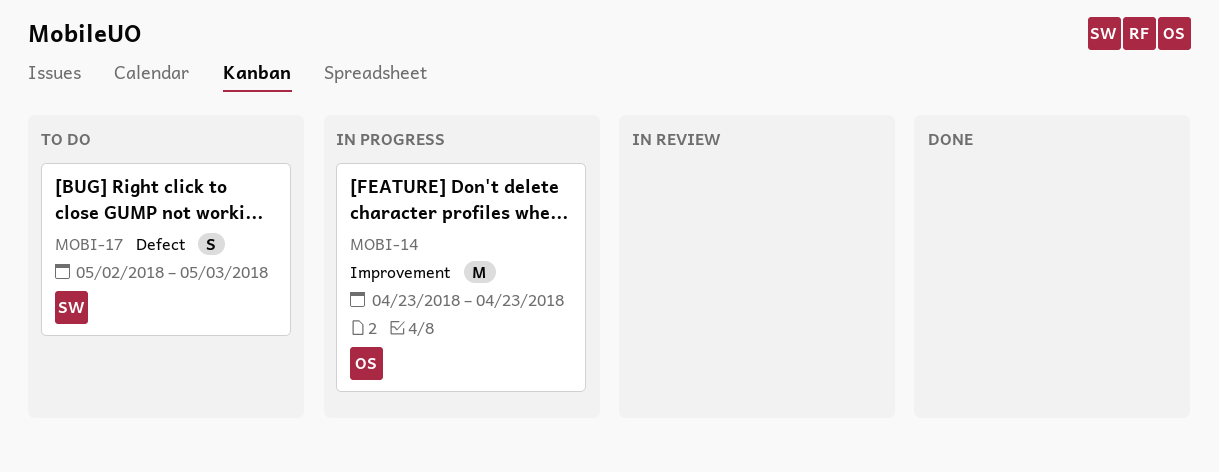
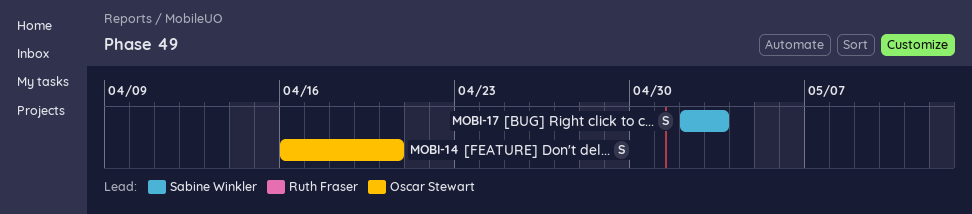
MOBI-14, estimate: M -> S
MOBI-14, start: Apr 23 -> Apr 16
MOBI-14, due: Apr 23 -> Apr 20

